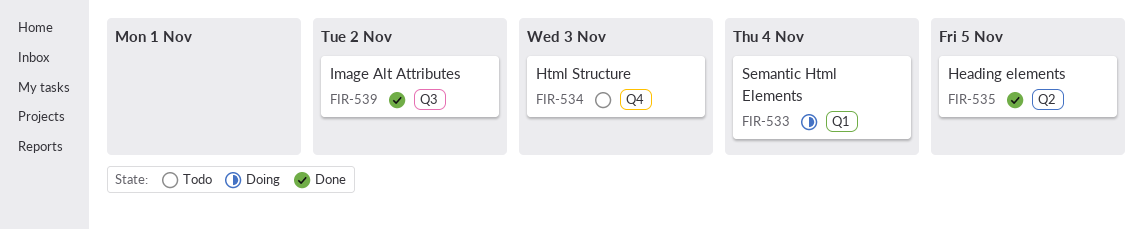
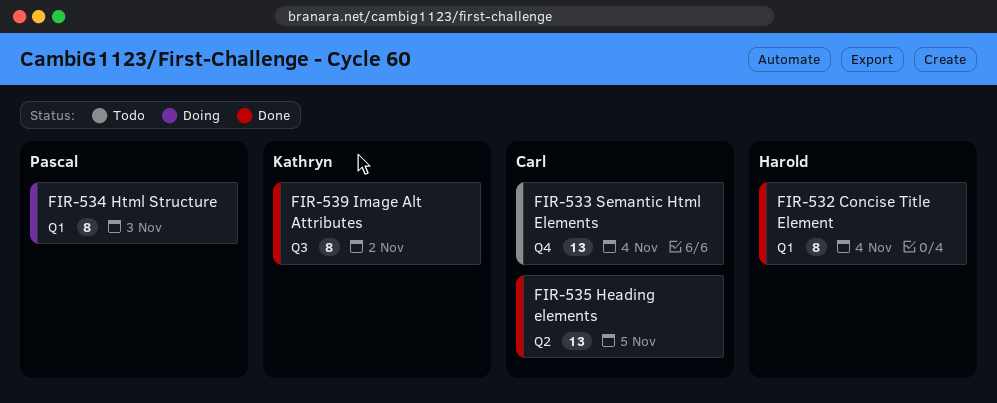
FIR-532: none -> present
FIR-533, status: Doing -> Todo
FIR-533, label: Q1 -> Q4
FIR-534, status: Todo -> Doing
FIR-534, label: Q4 -> Q1

